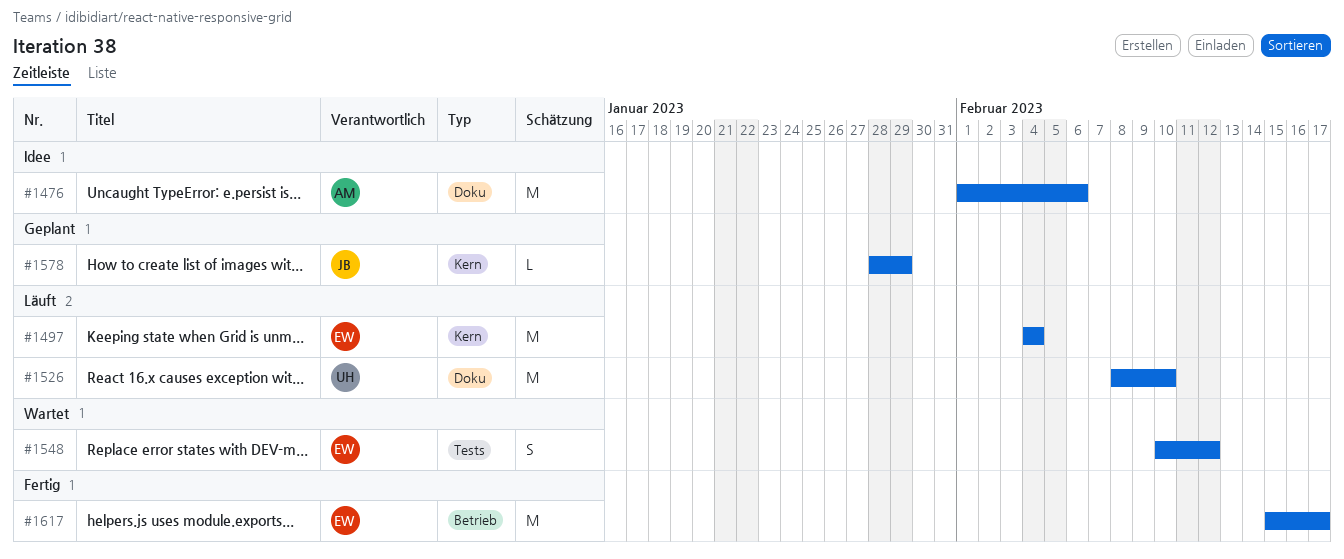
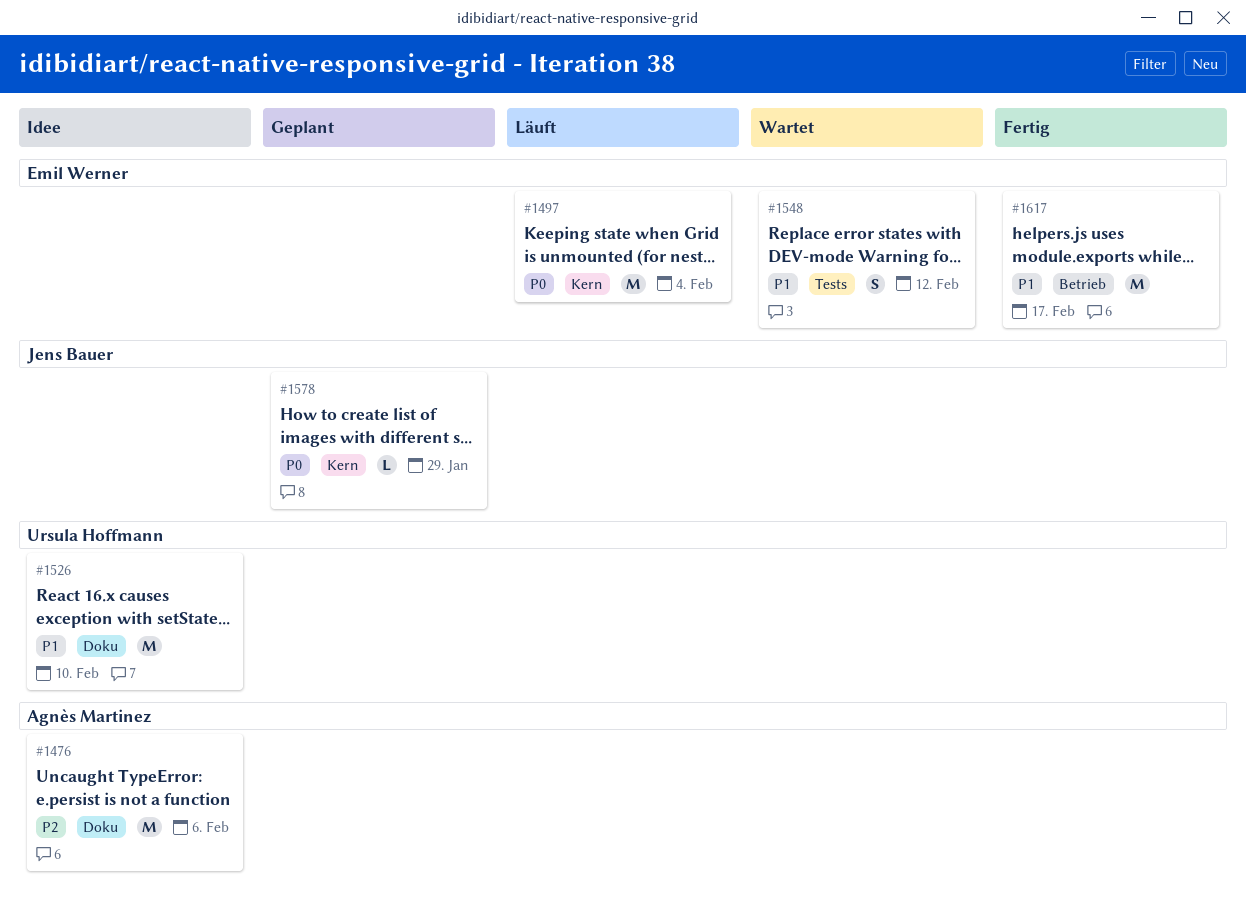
#1526, status: Läuft -> Idee

